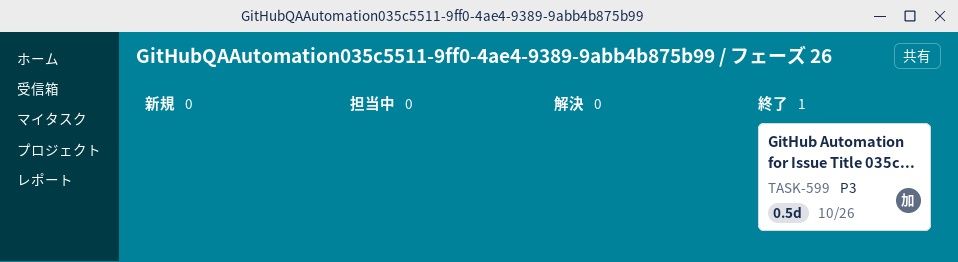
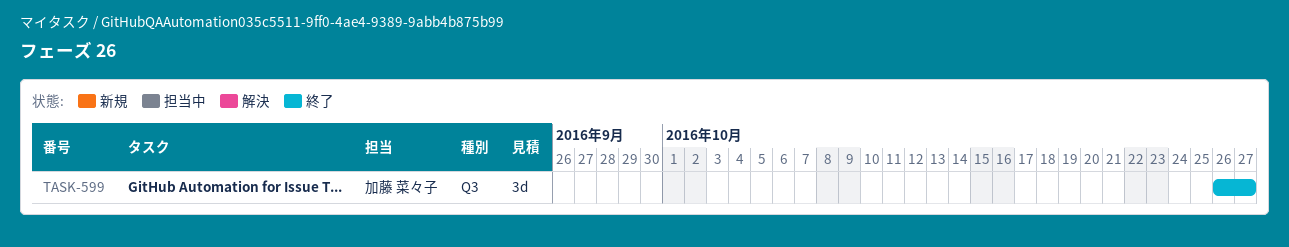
TASK-599, estimate: 0.5d -> 3d
TASK-599, due: Oct 26 -> Oct 27

